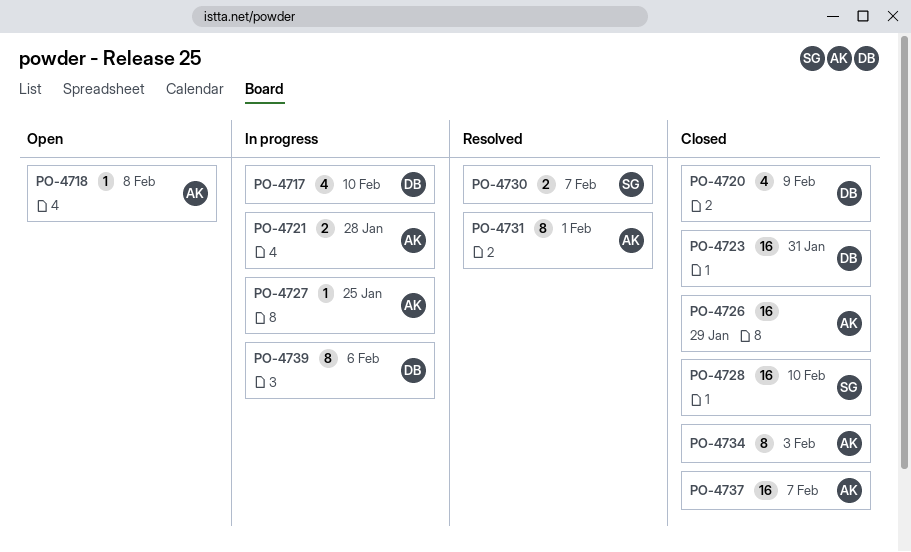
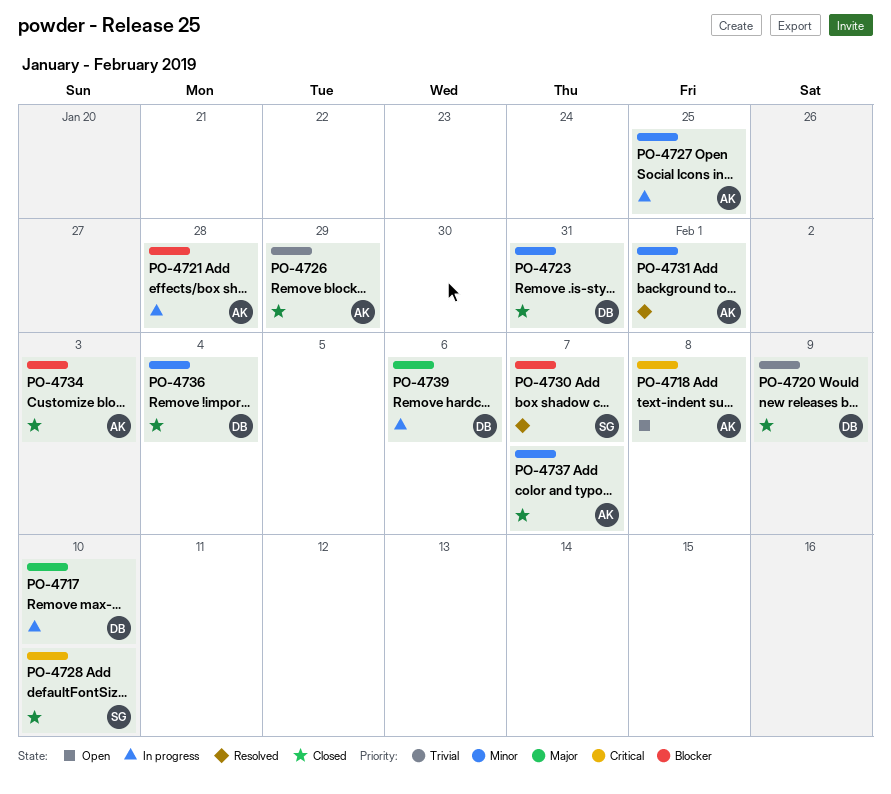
PO-4736: none -> present

